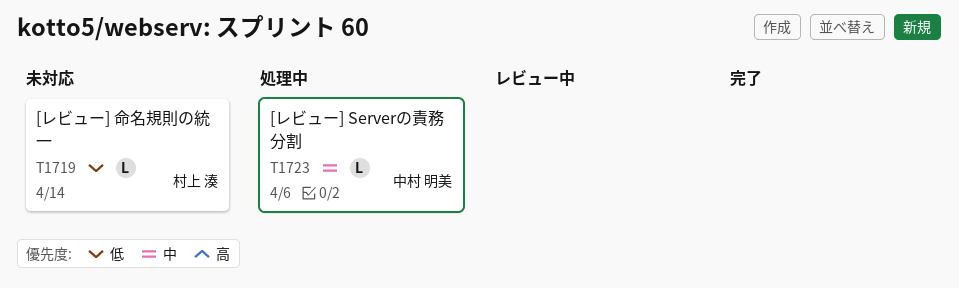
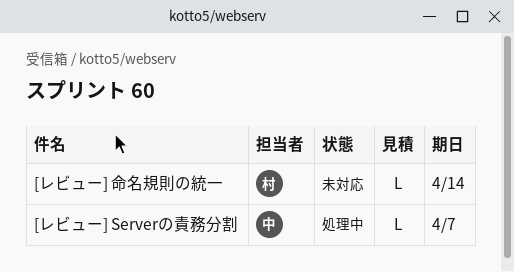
[レビュー] Serverの責務分割, due: Apr 6 -> Apr 7

